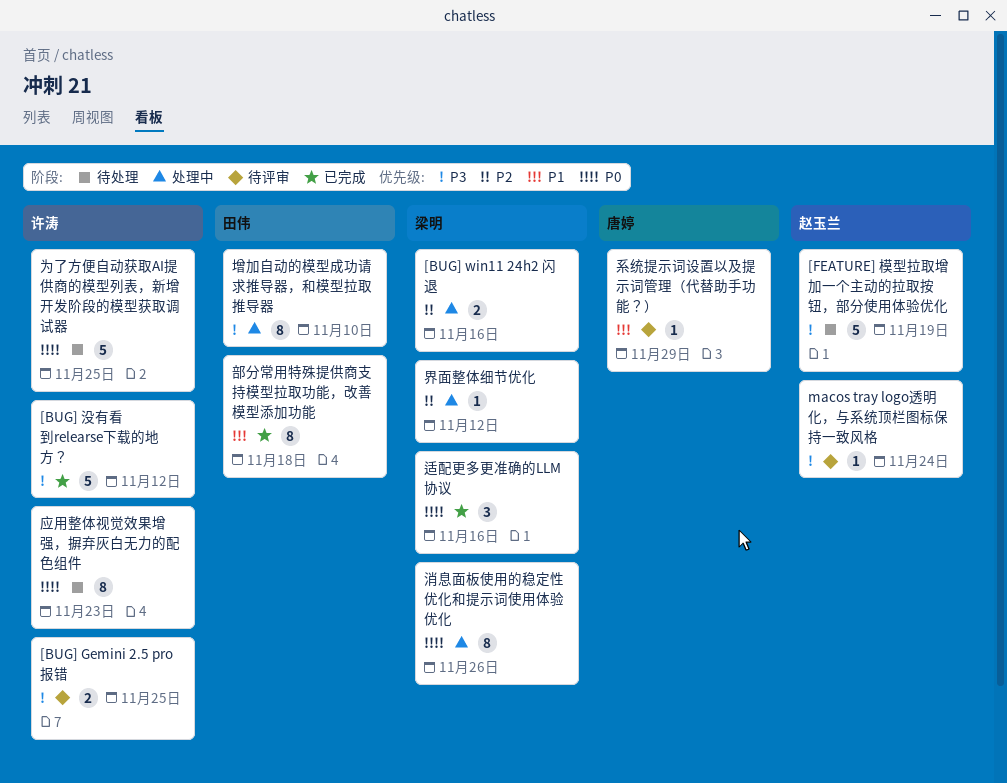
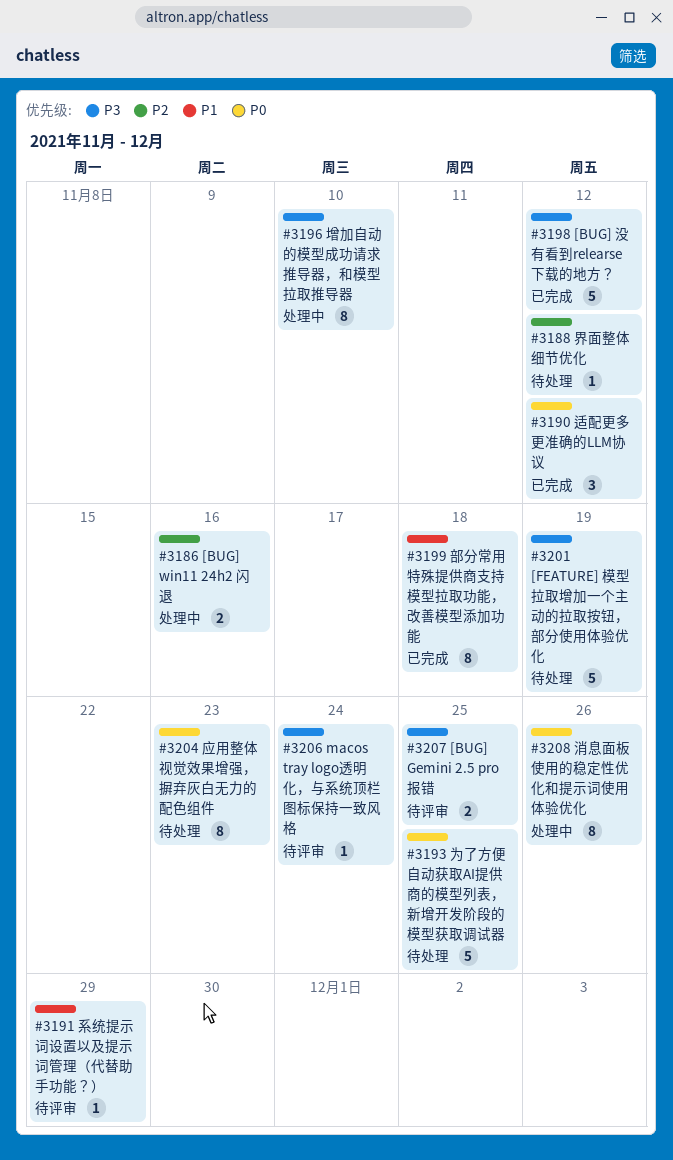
界面整体细节优化, status: 处理中 -> 待处理
适配更多更准确的LLM协议, due: Nov 16 -> Nov 12

